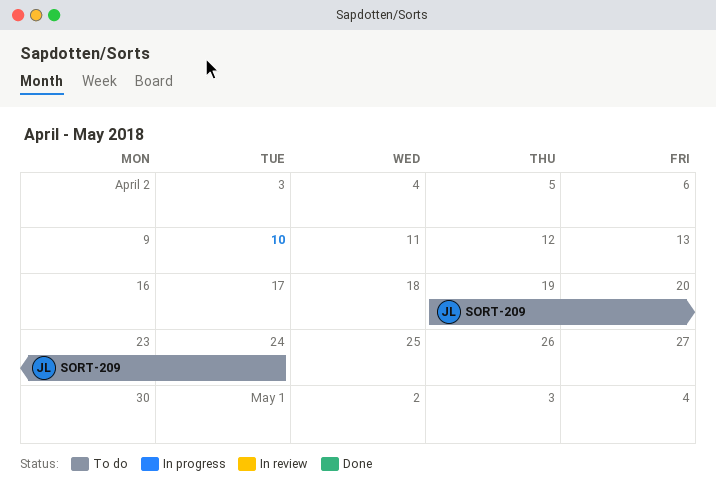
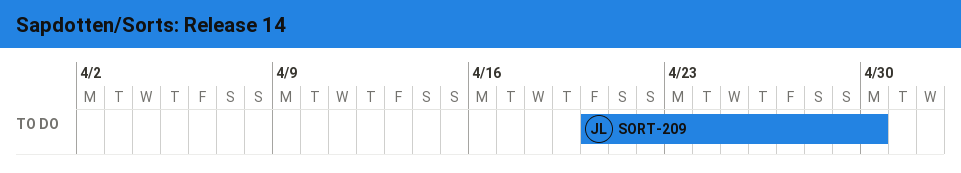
SORT-209, start: Apr 19 -> Apr 20
SORT-209, due: Apr 24 -> Apr 30

